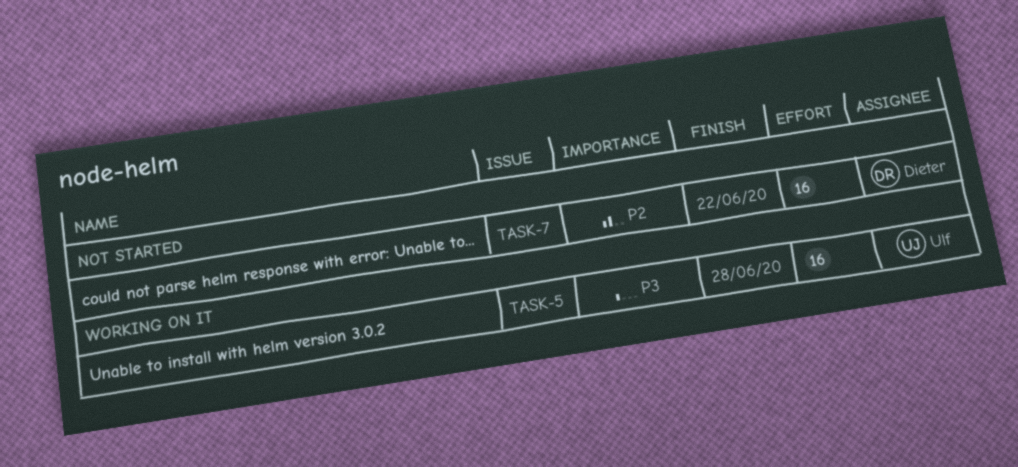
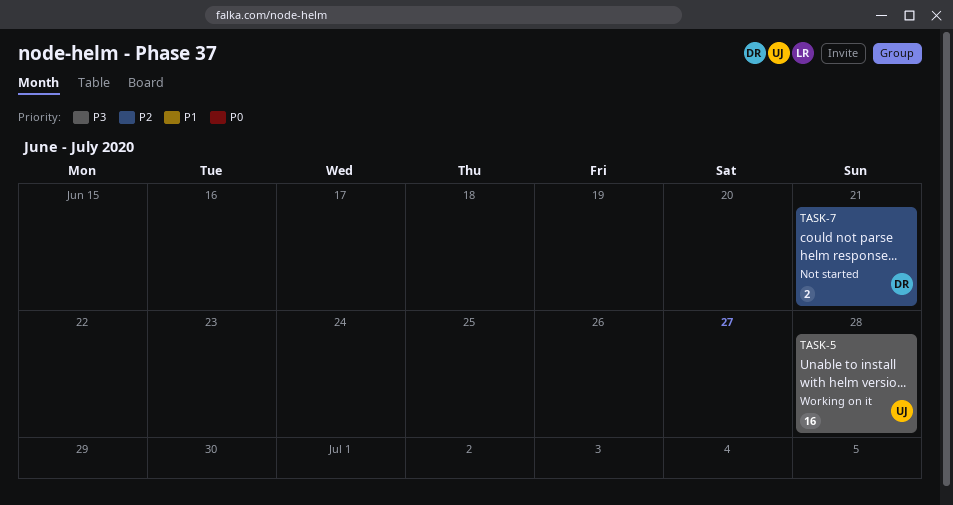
TASK-7, estimate: 16 -> 2
TASK-7, due: Jun 22 -> Jun 21

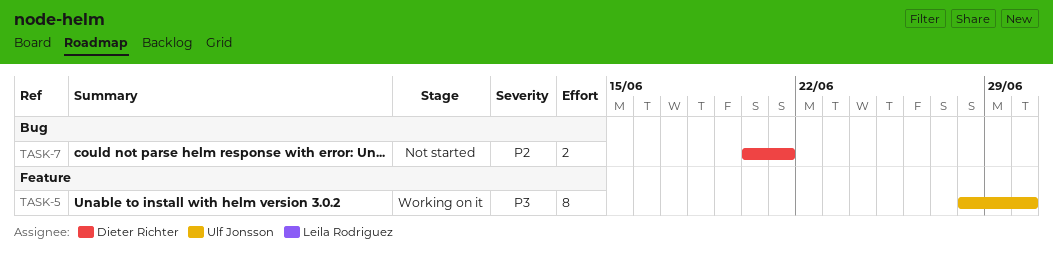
TASK-5, estimate: 16 -> 8
TASK-5, due: Jun 28 -> Jun 30

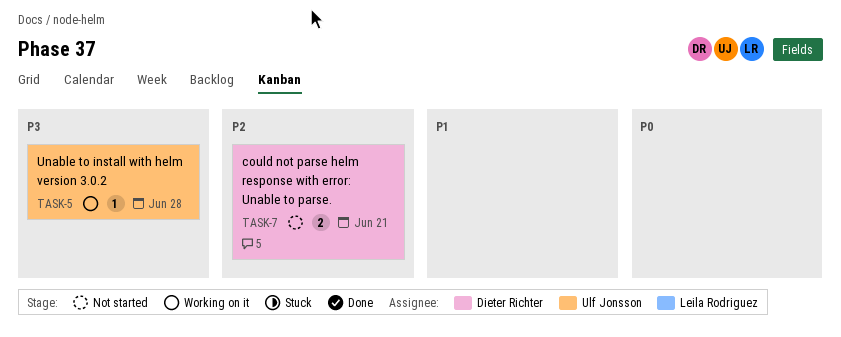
TASK-5, estimate: 8 -> 1
TASK-5, due: Jun 30 -> Jun 28

